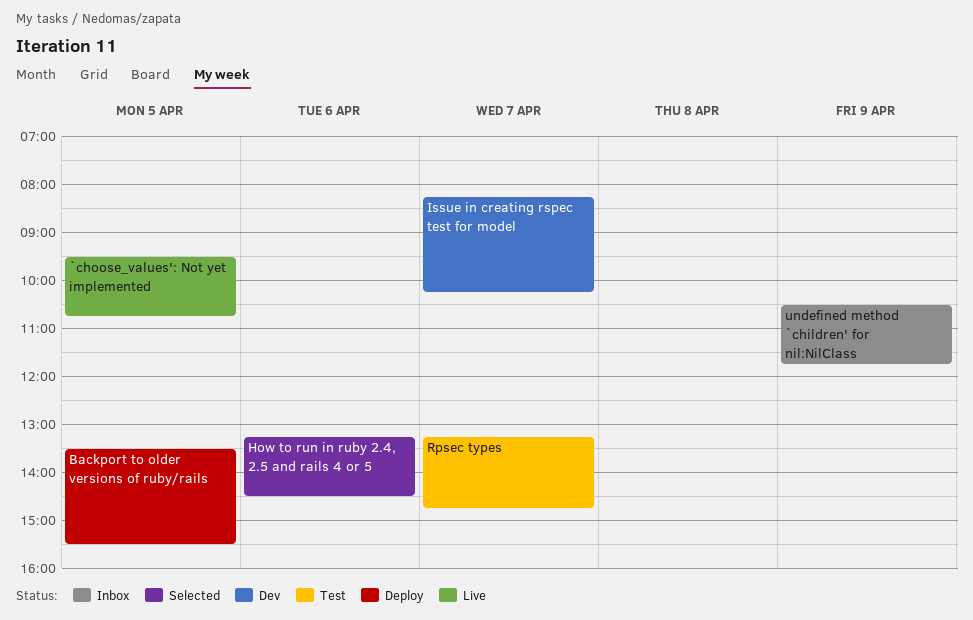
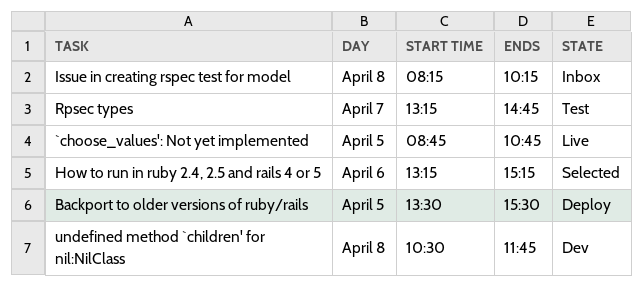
`choose_values': Not yet implemented, begins: 09:30 -> 08:45
How to run in ruby 2.4, 2.5 and rails 4 or 5, ends: 14:30 -> 15:15
Issue in creating rspec test for model, status: Dev -> Inbox
Issue in creating rspec test for model, day: Apr 7 -> Apr 8
undefined method `children' for nil:NilClass, status: Inbox -> Dev
undefined method `children' for nil:NilClass, day: Apr 9 -> Apr 8

